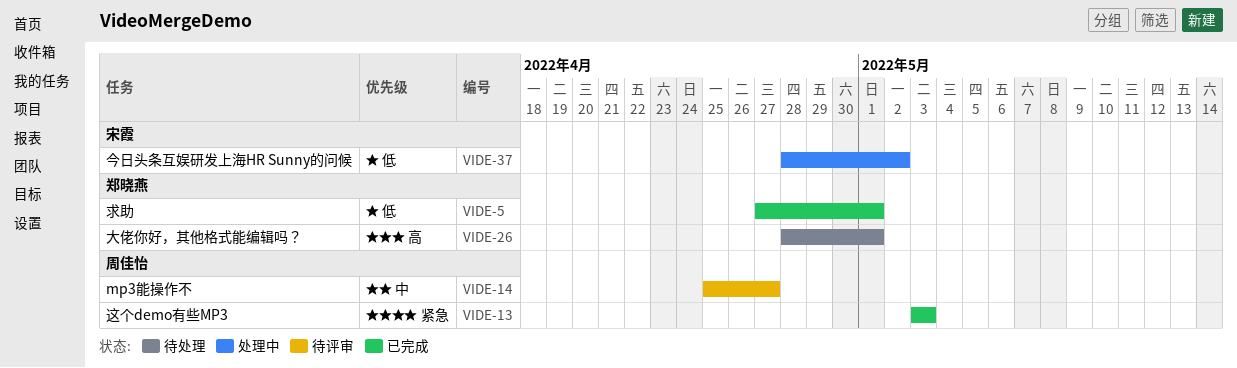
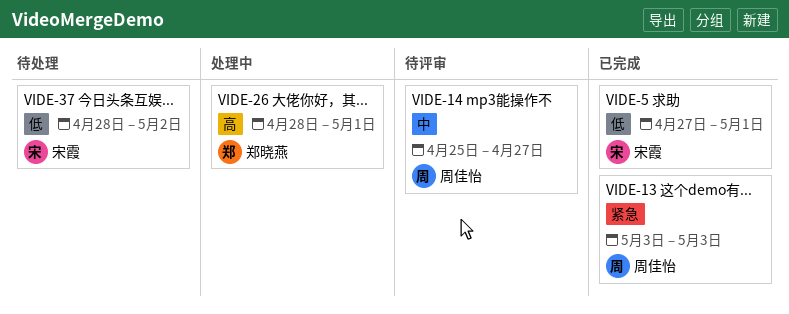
VIDE-5, owner: 郑晓燕 -> 宋霞
VIDE-26, status: 待处理 -> 处理中
VIDE-37, status: 处理中 -> 待处理

